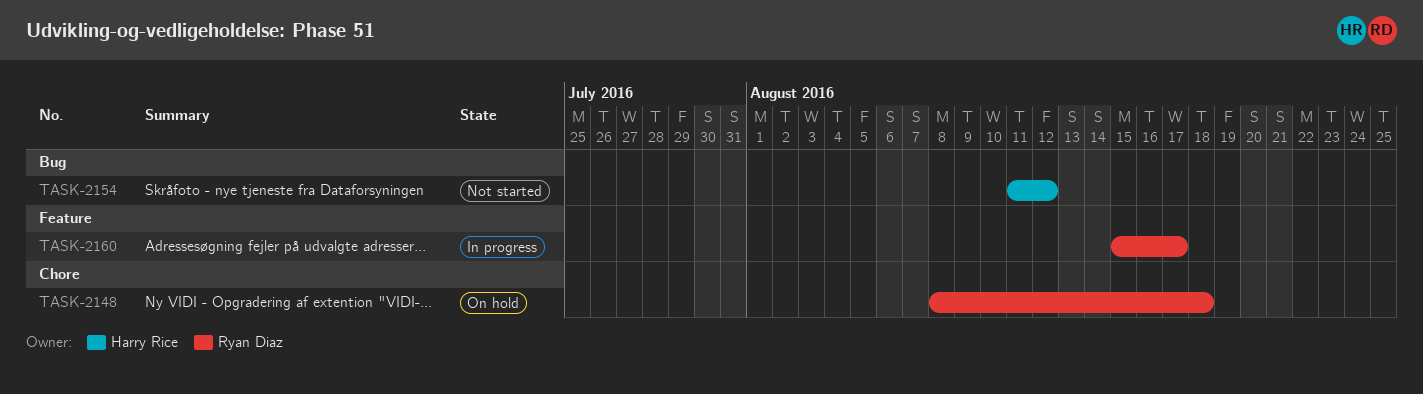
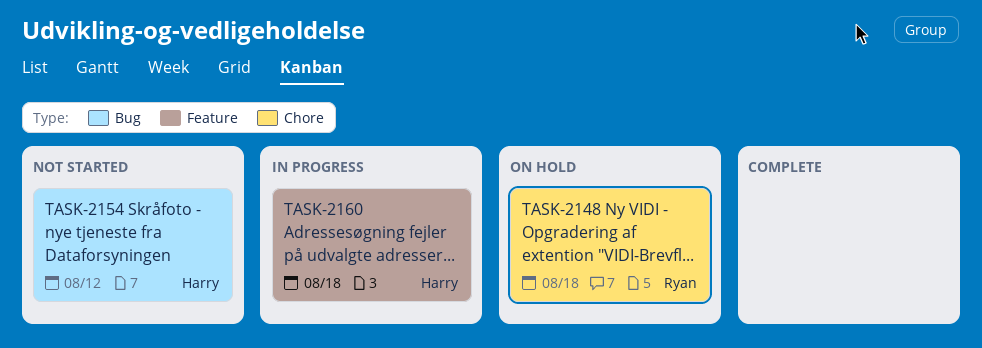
TASK-2160, owner: Ryan Diaz -> Harry Rice
TASK-2160, due: Aug 17 -> Aug 18

